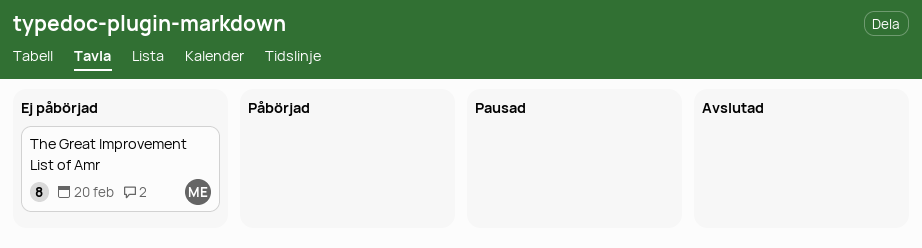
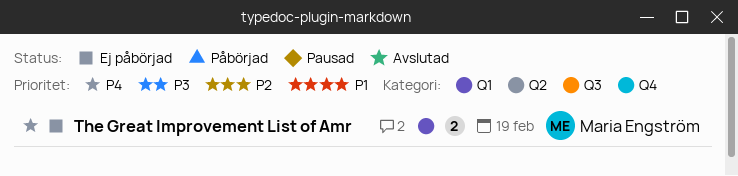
The Great Improvement List of Amr, estimate: 8 -> 2
The Great Improvement List of Amr, due: Feb 20 -> Feb 19

